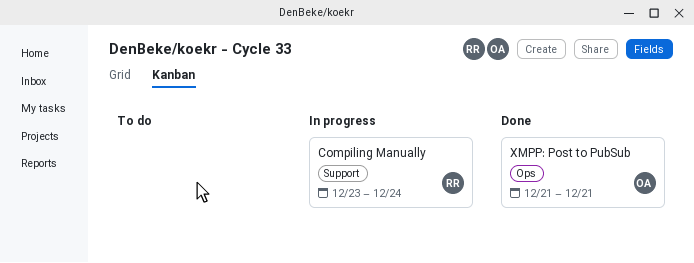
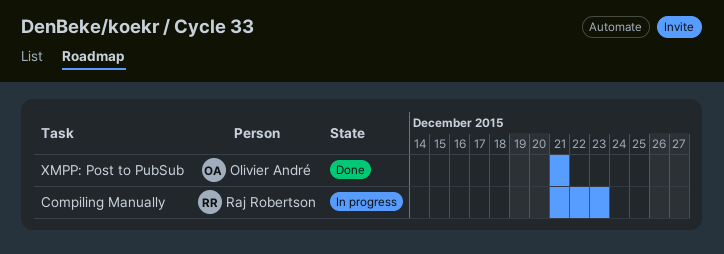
Compiling Manually, start: Dec 23 -> Dec 21
Compiling Manually, due: Dec 24 -> Dec 23

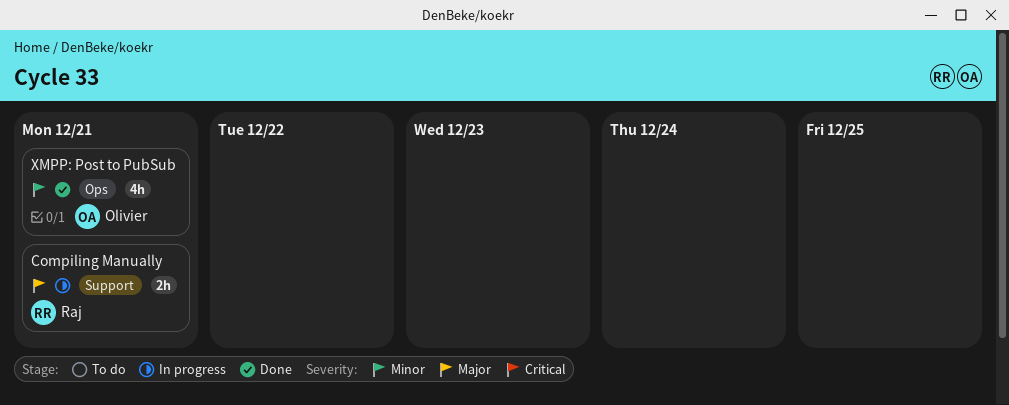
Compiling Manually, due: Dec 23 -> Dec 21

